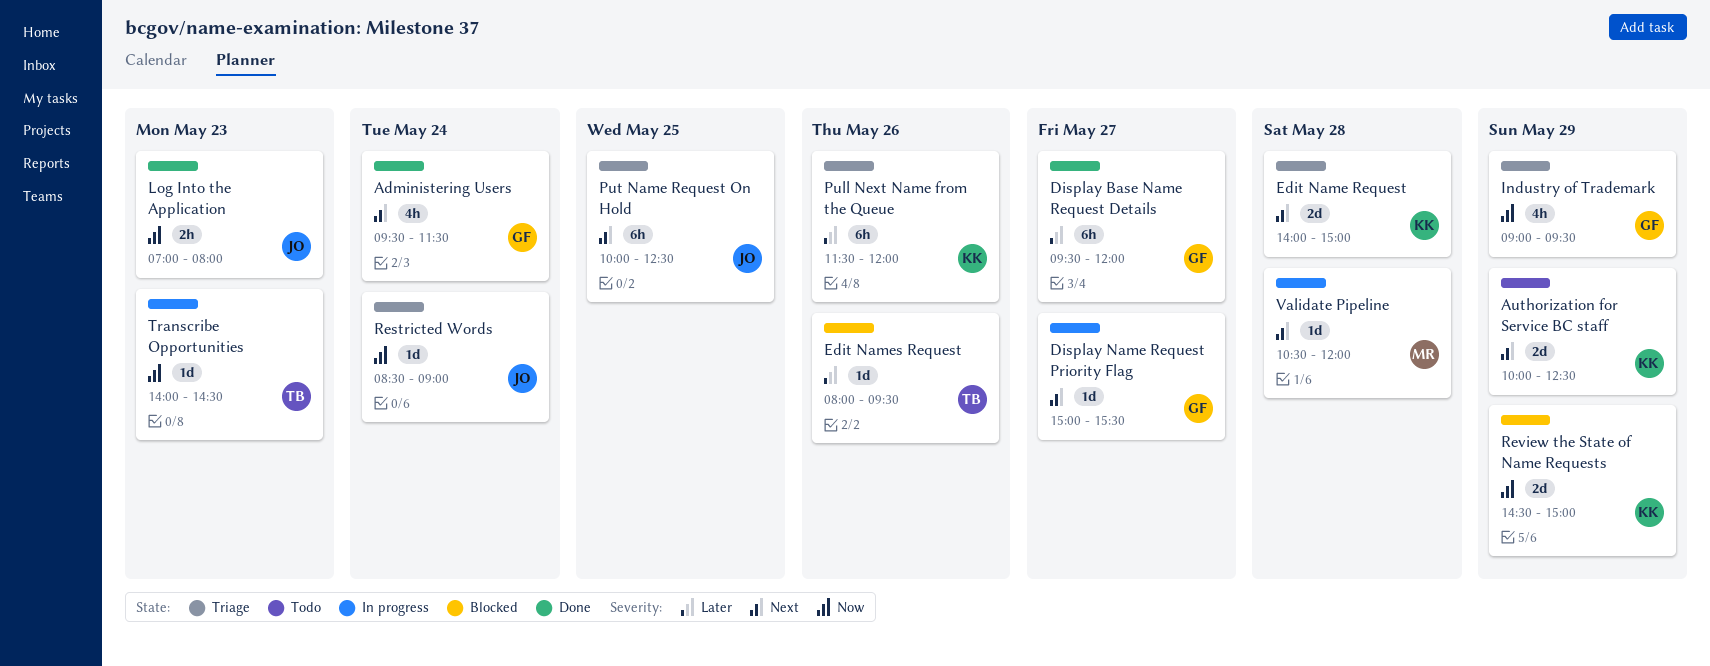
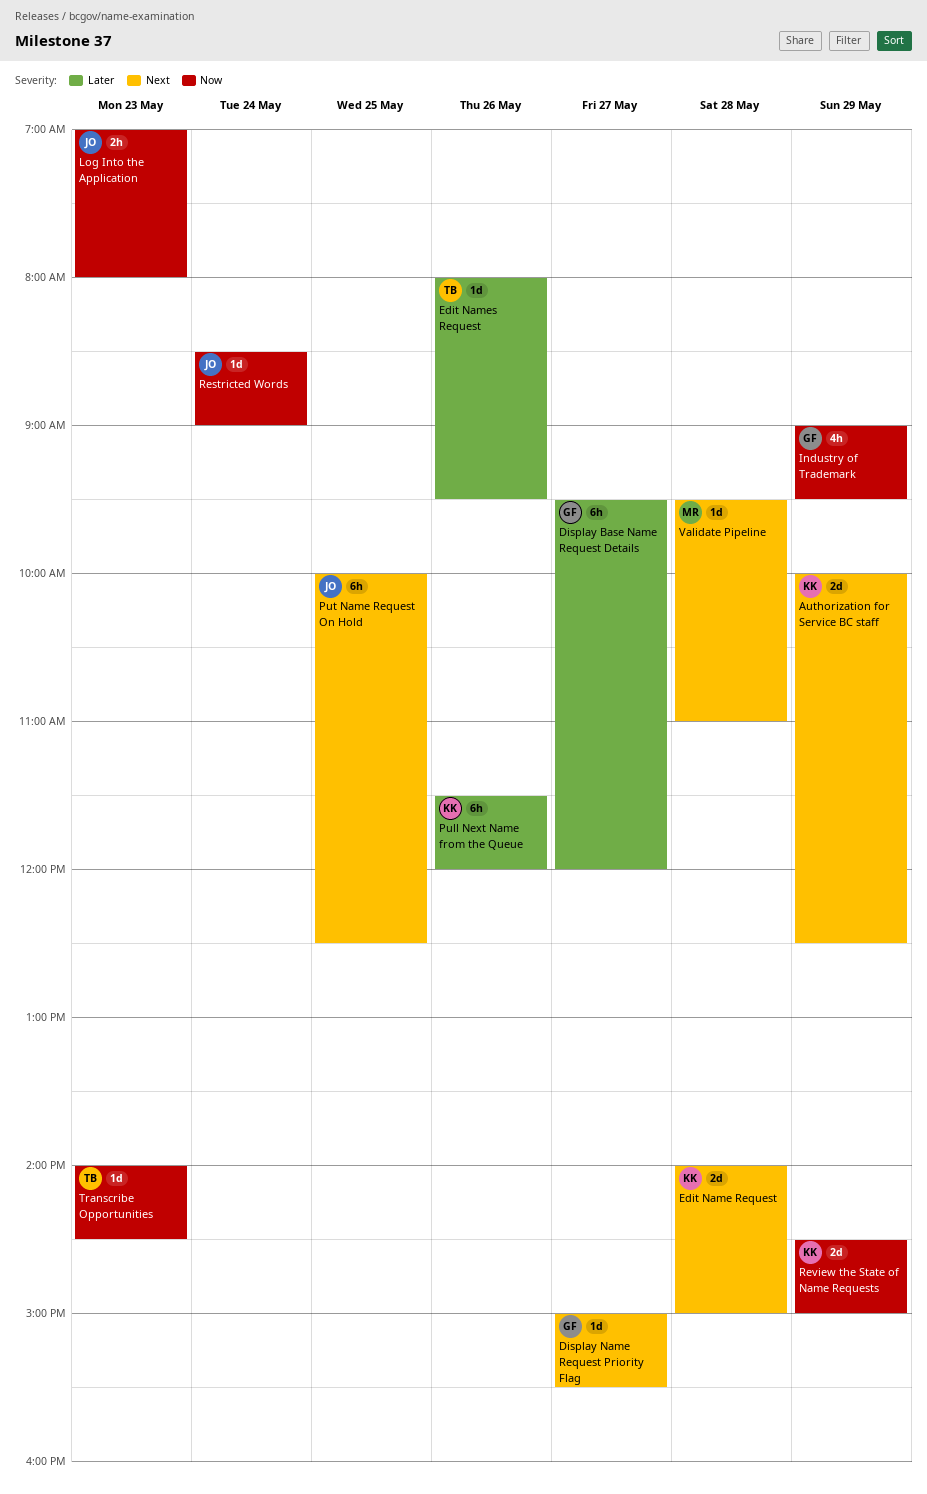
Administering Users: present -> none
Validate Pipeline, begins: 10:30 -> 09:30
Validate Pipeline, ends: 12:00 -> 11:00

